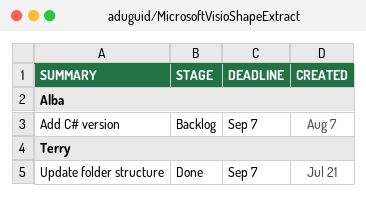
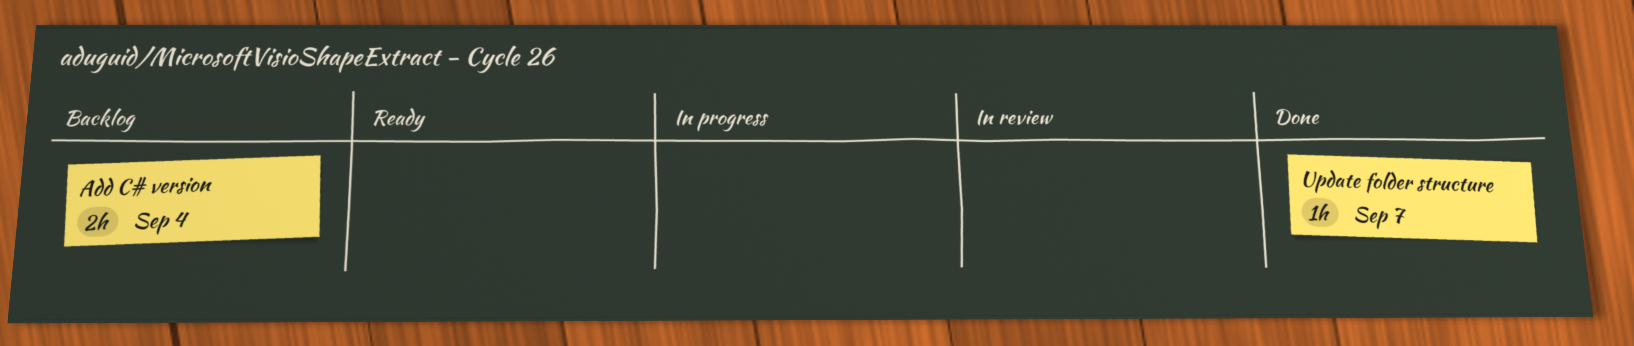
Add C# version, due: Sep 7 -> Sep 4

